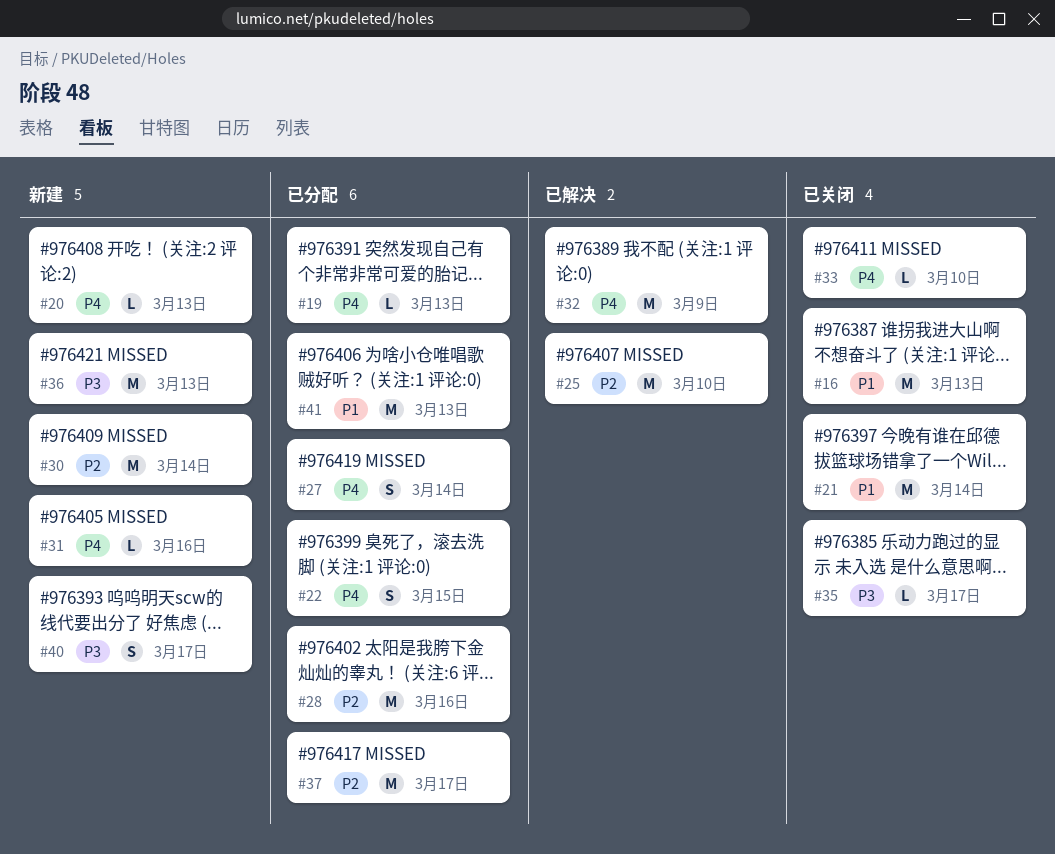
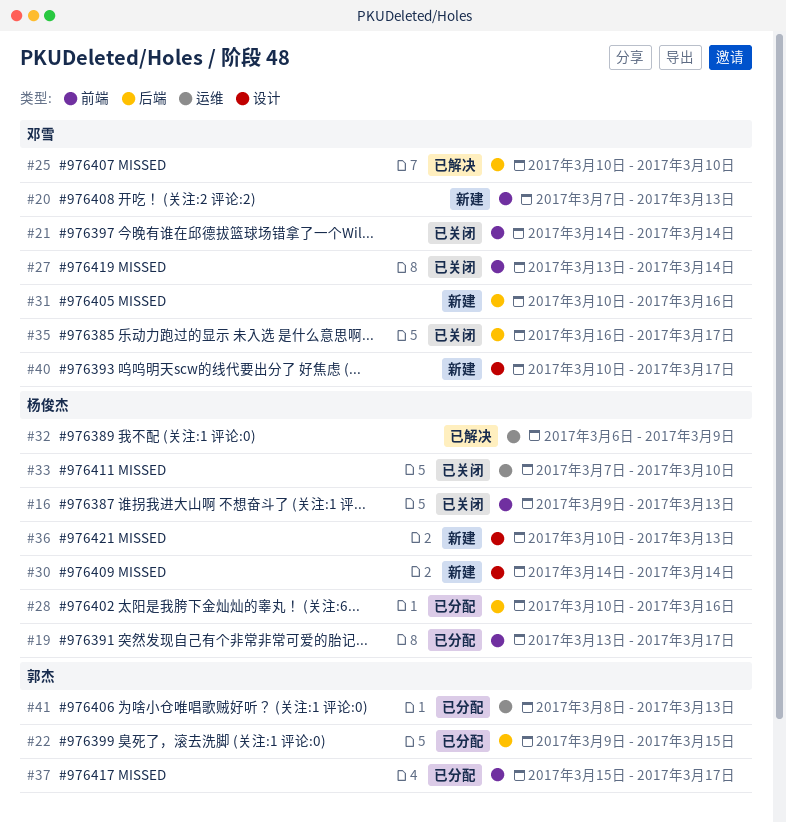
#19, due: Mar 13 -> Mar 17
#27, status: 已分配 -> 已关闭

